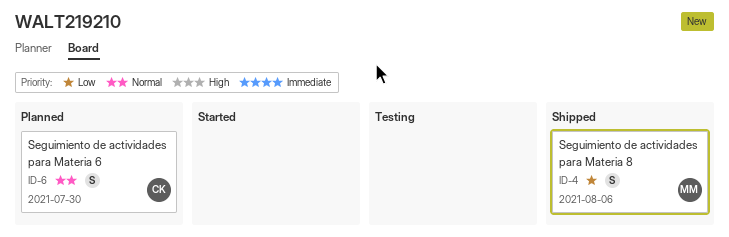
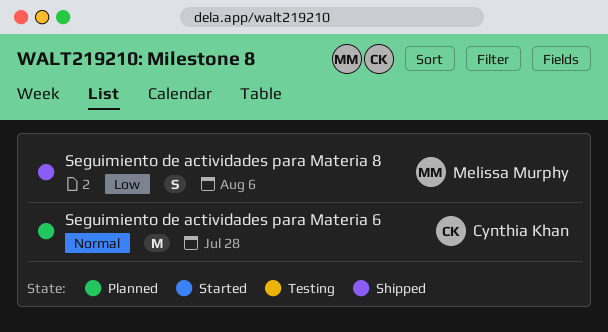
Seguimiento de actividades para Materia 6, estimate: S -> M
Seguimiento de actividades para Materia 6, due: Jul 30 -> Jul 28

